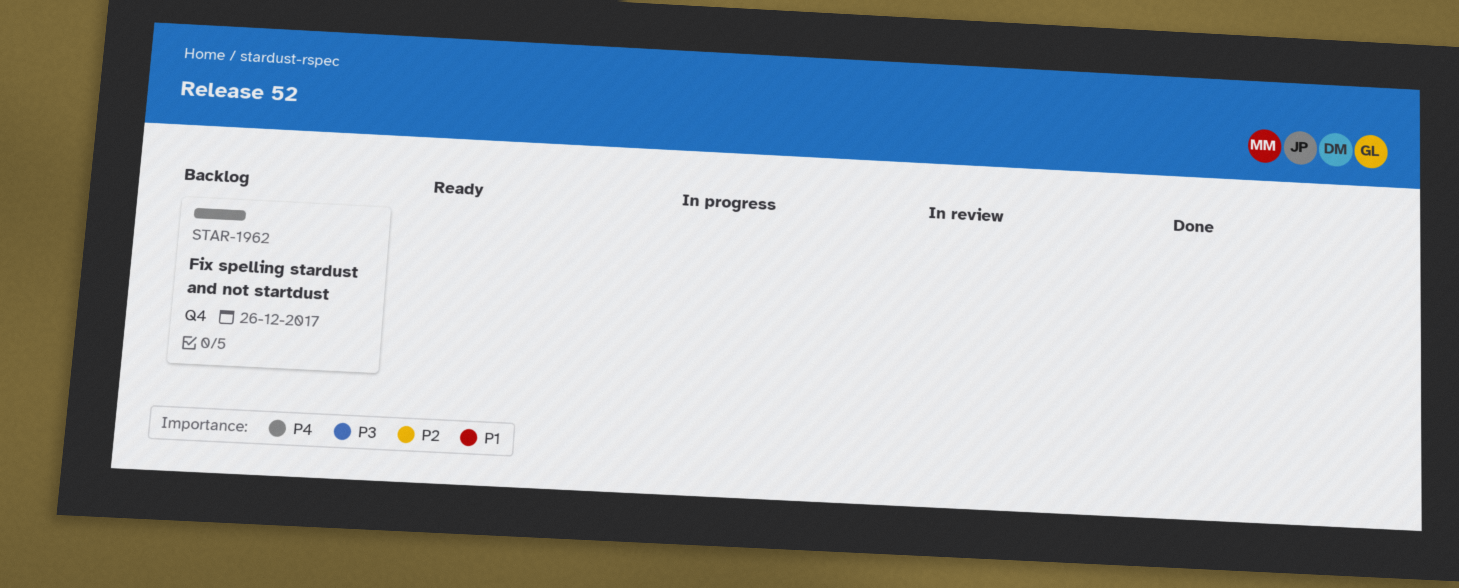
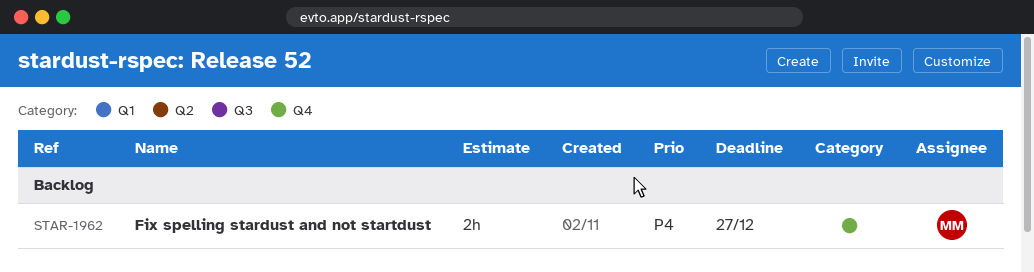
STAR-1962, due: Dec 26 -> Dec 27

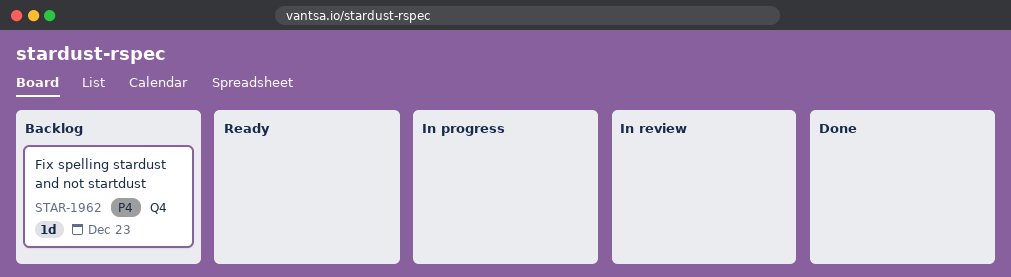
STAR-1962, estimate: 2h -> 1d
STAR-1962, due: Dec 27 -> Dec 23

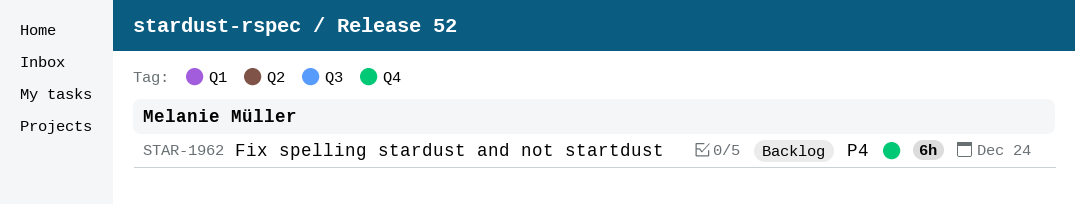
STAR-1962, estimate: 1d -> 6h
STAR-1962, due: Dec 23 -> Dec 24

